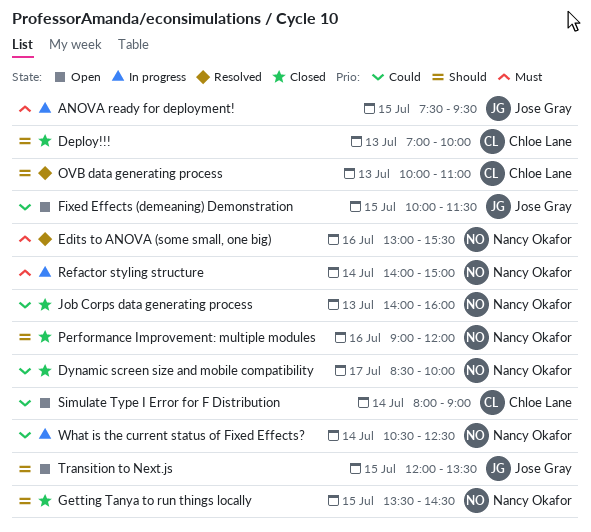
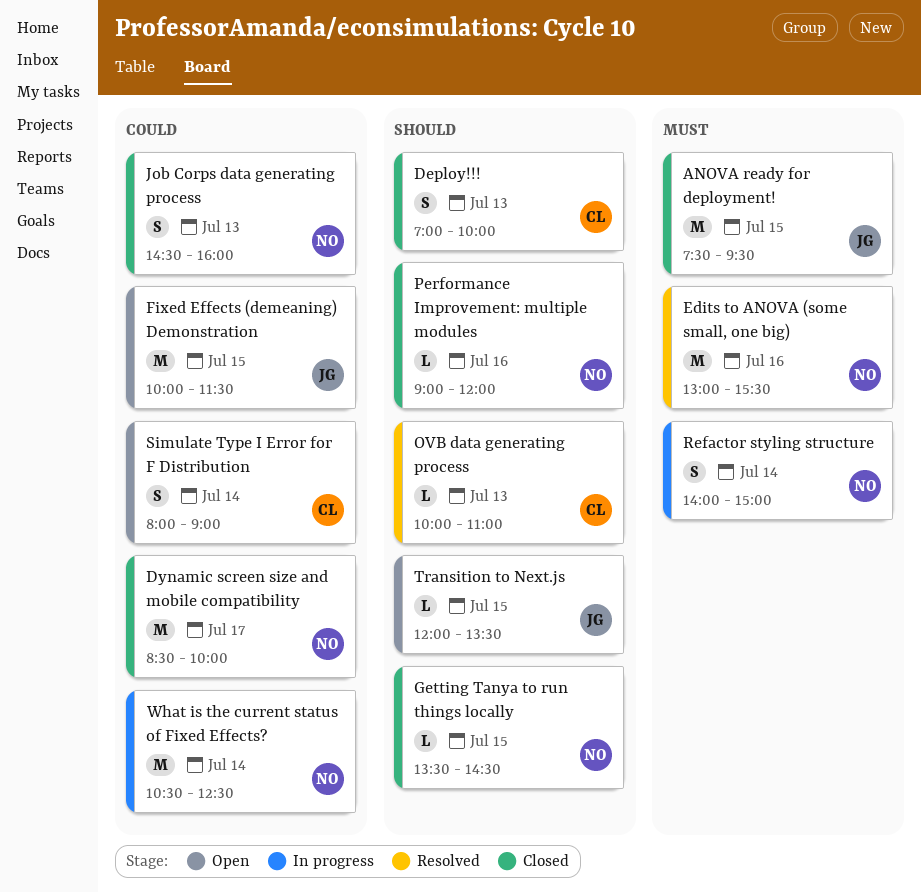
ANOVA ready for deployment!, status: In progress -> Closed
Job Corps data generating process, begins: 14:00 -> 14:30

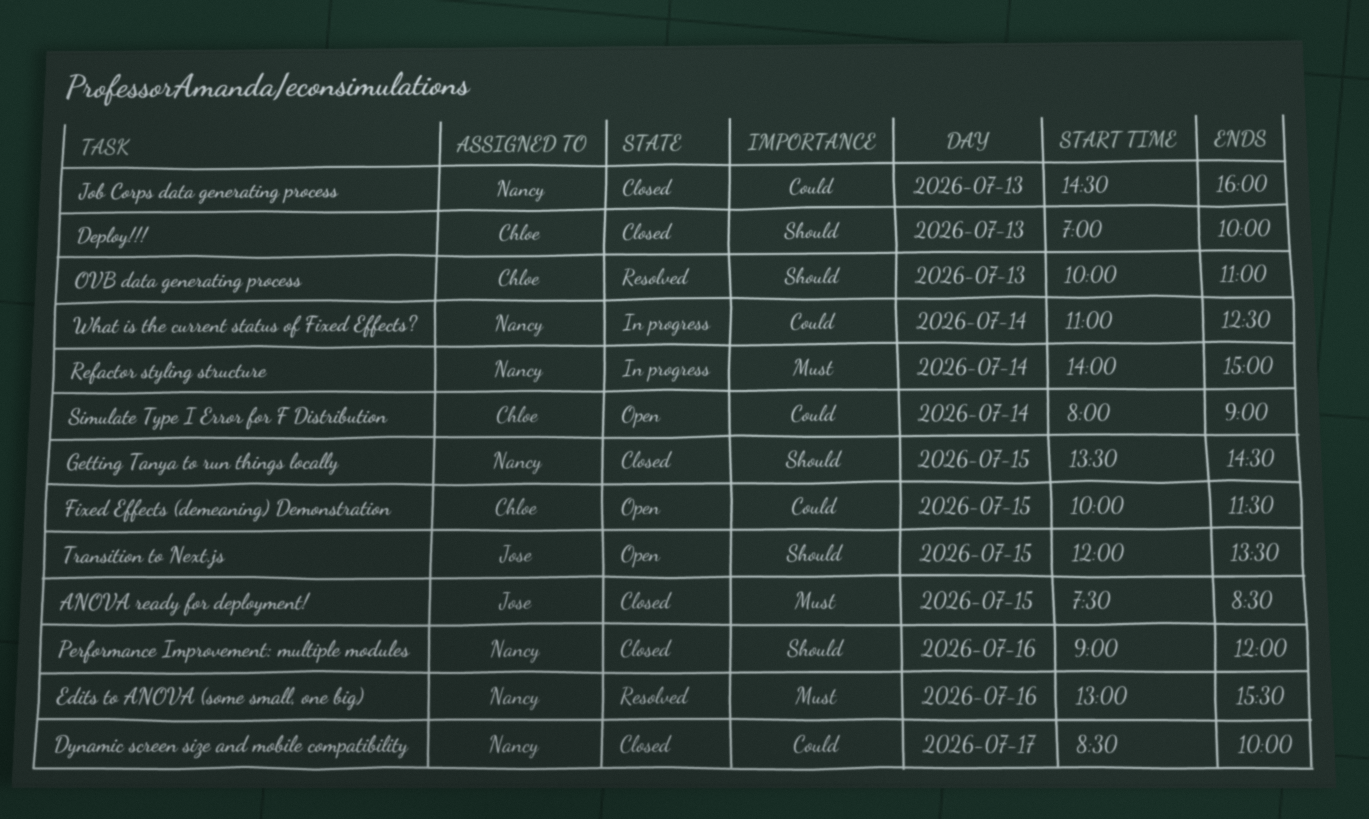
ANOVA ready for deployment!, ends: 09:30 -> 08:30
Fixed Effects (demeaning) Demonstration, owner: Jose -> Chloe
What is the current status of Fixed Effects?, begins: 10:30 -> 11:00

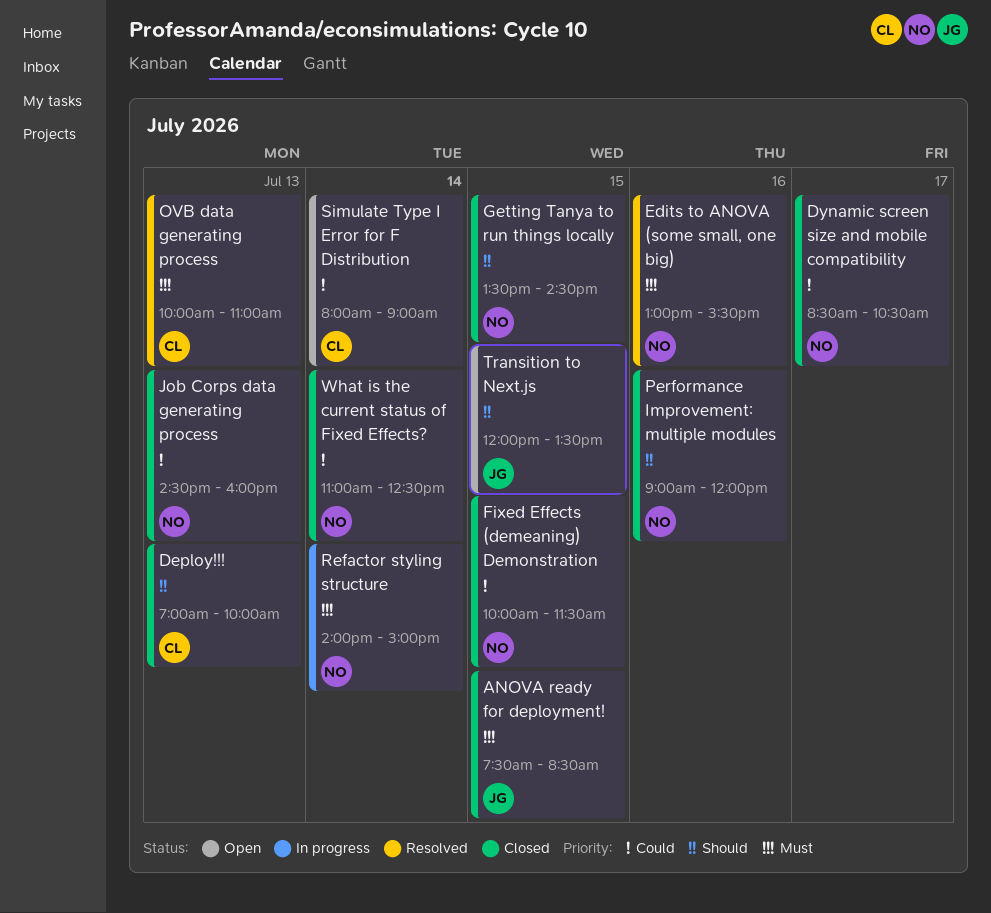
Dynamic screen size and mobile compatibility, ends: 10:00 -> 10:30
Fixed Effects (demeaning) Demonstration, status: Open -> Closed
Fixed Effects (demeaning) Demonstration, owner: Chloe -> Nancy
OVB data generating process, priority: Should -> Must
What is the current status of Fixed Effects?, status: In progress -> Closed

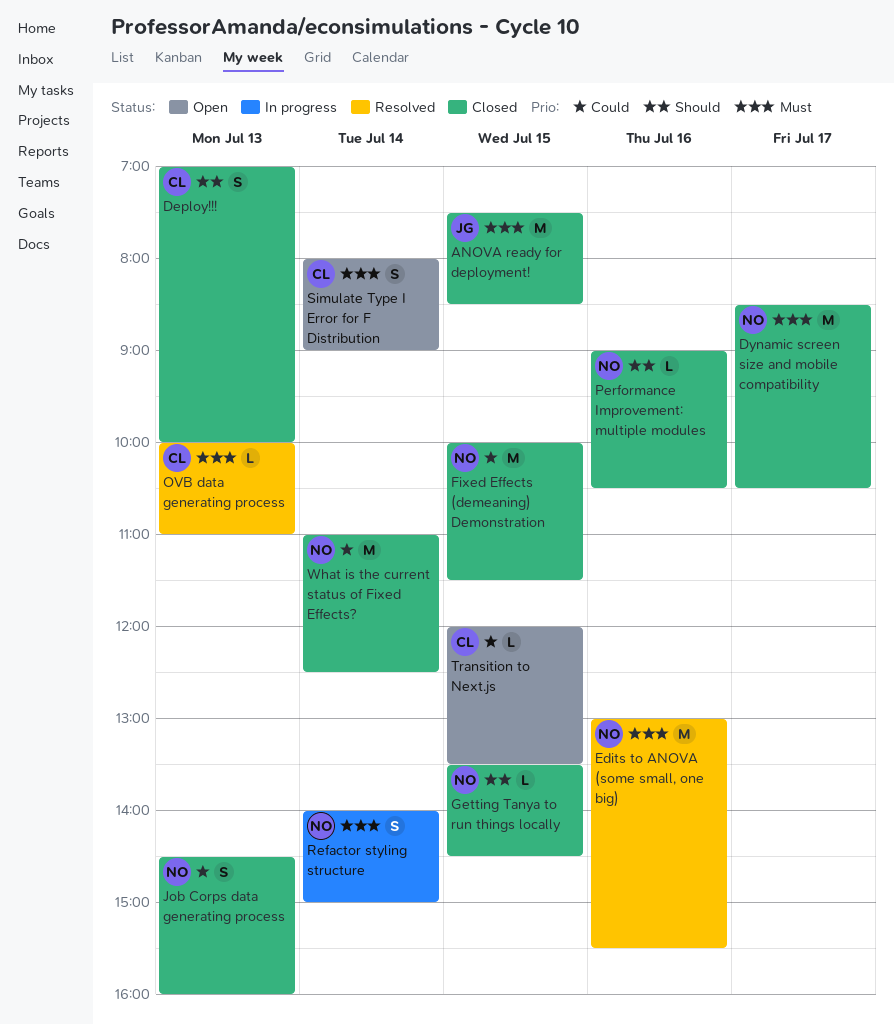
Dynamic screen size and mobile compatibility, priority: Could -> Must
Performance Improvement: multiple modules, ends: 12:00 -> 10:30
Simulate Type I Error for F Distribution, priority: Could -> Must
Transition to Next.js, owner: JG -> CL
Transition to Next.js, priority: Should -> Could

